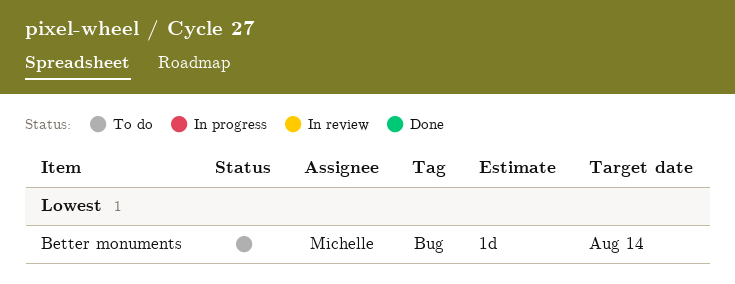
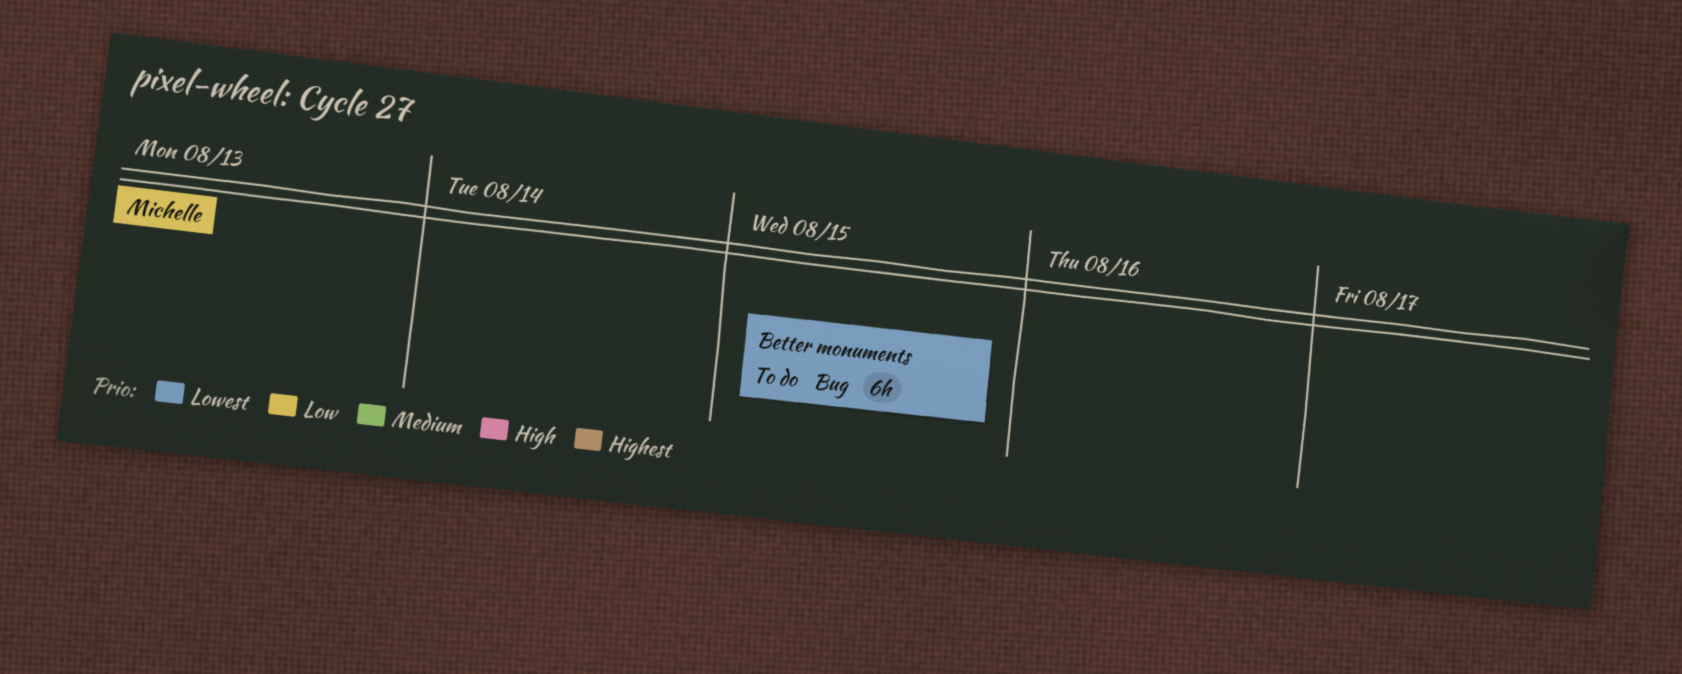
Better monuments, estimate: 1d -> 6h
Better monuments, due: Aug 14 -> Aug 15

